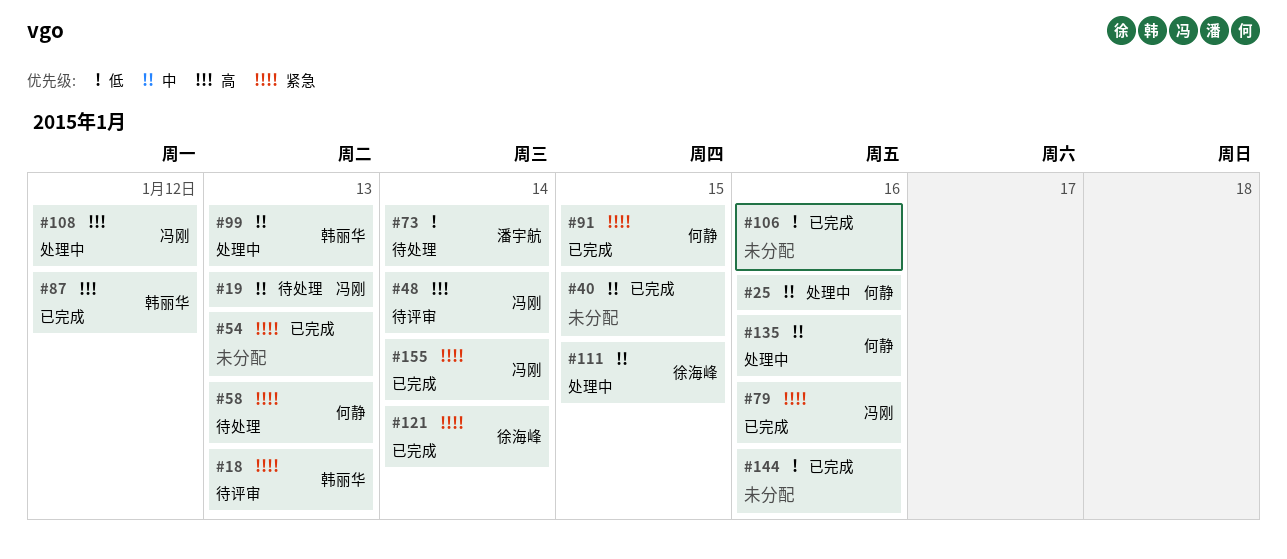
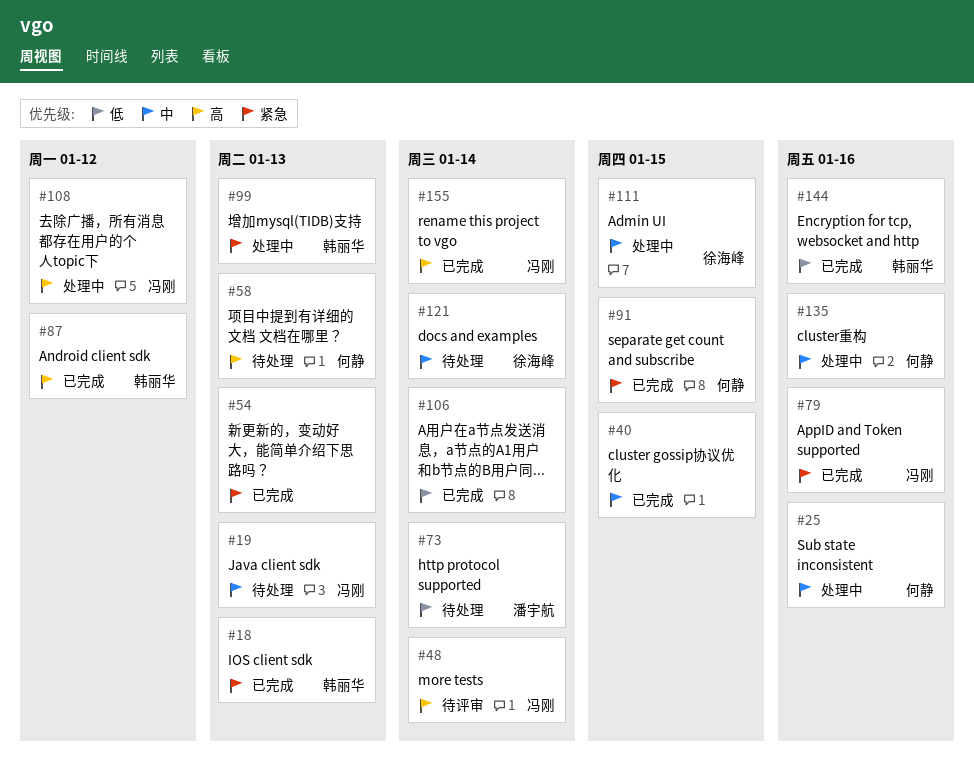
#18, status: 待评审 -> 已完成
#58, priority: 紧急 -> 高
#99, priority: 中 -> 紧急
#106, due: Jan 16 -> Jan 14
#121, status: 已完成 -> 待处理
#121, priority: 紧急 -> 中
#144, owner: none -> 韩丽华
#155, priority: 紧急 -> 高

